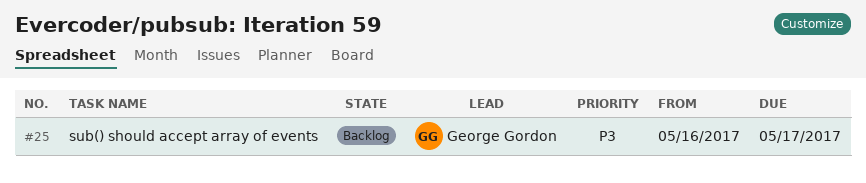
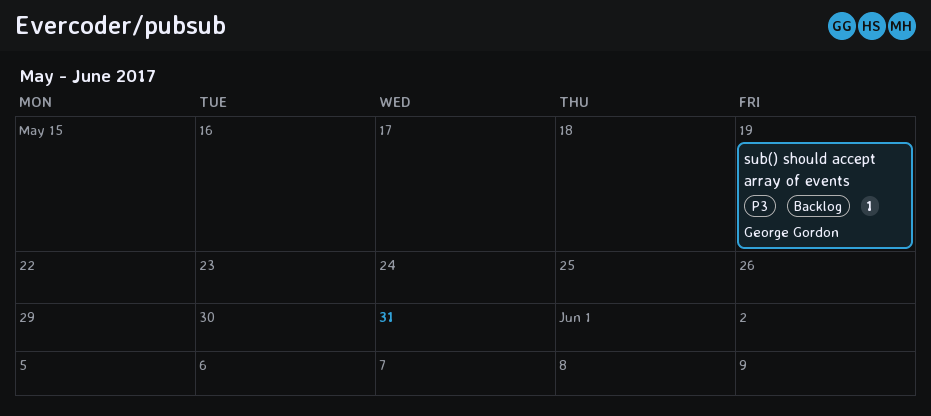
sub() should accept array of events, due: May 17 -> May 19

